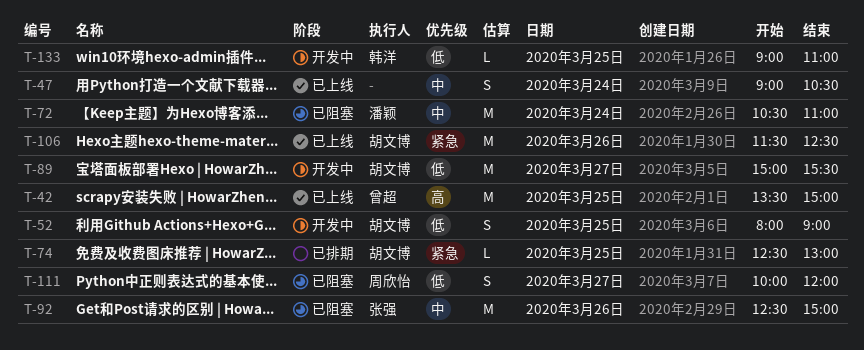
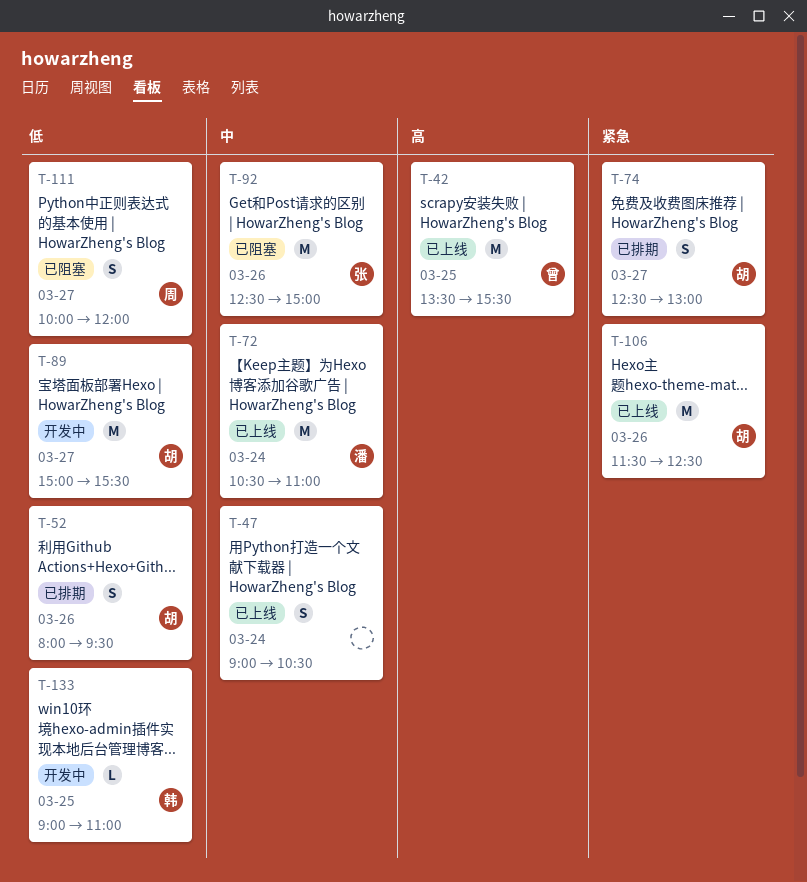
T-42, ends: 15:00 -> 15:30
T-52, status: 开发中 -> 已排期
T-52, day: Mar 25 -> Mar 26
T-52, ends: 09:00 -> 09:30
T-72, status: 已阻塞 -> 已上线
T-74, estimate: L -> S
T-74, day: Mar 25 -> Mar 27

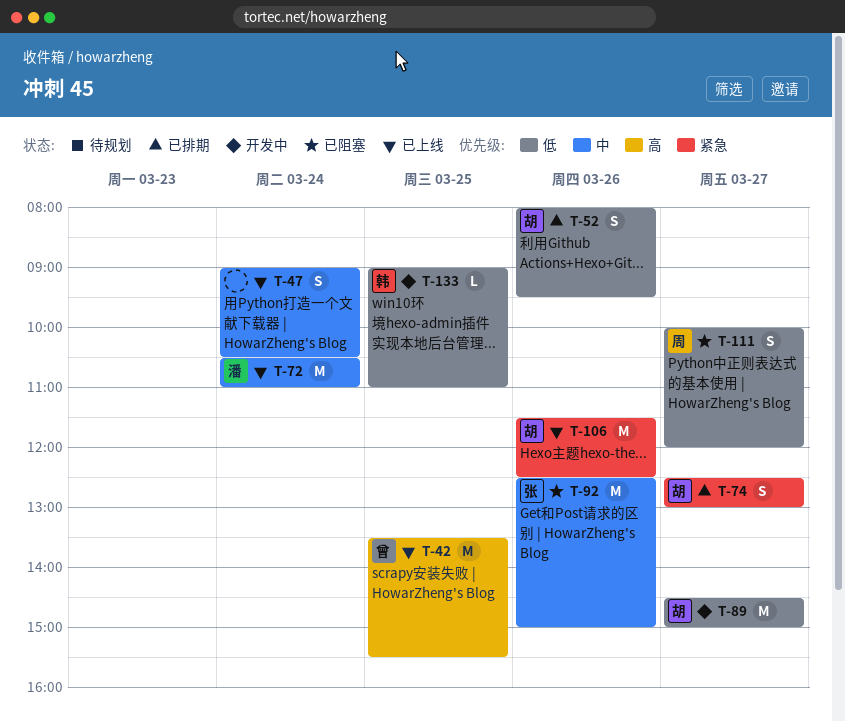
T-89, begins: 15:00 -> 14:30
T-89, ends: 15:30 -> 15:00

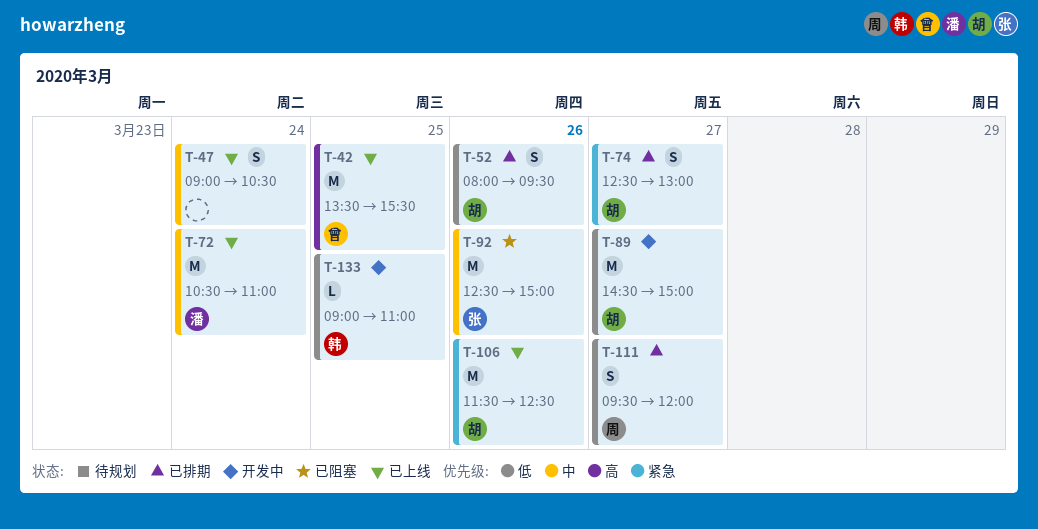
T-111, status: 已阻塞 -> 已排期
T-111, begins: 10:00 -> 09:30

